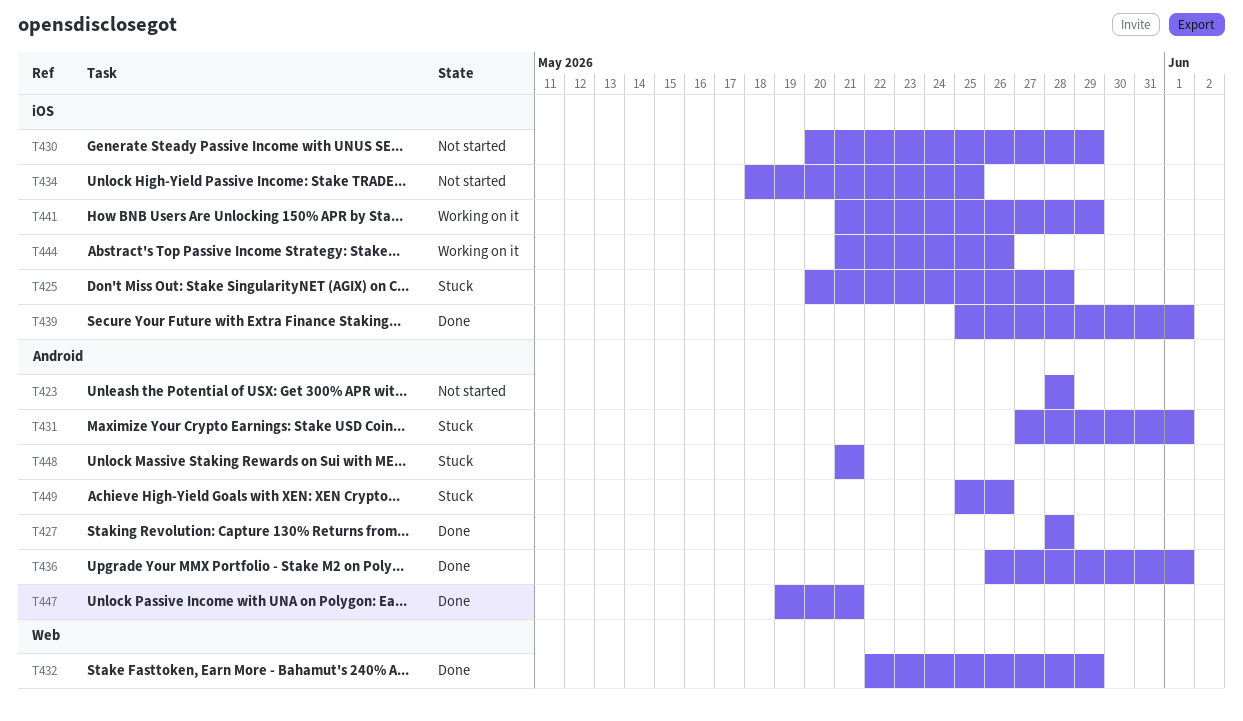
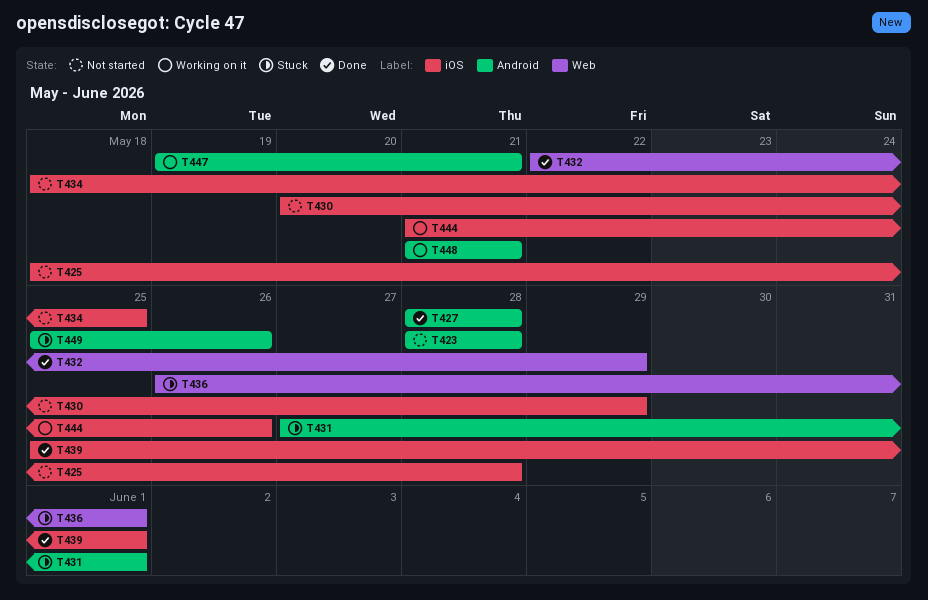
T425, status: Stuck -> Not started
T425, start: May 20 -> May 18
T436, status: Done -> Stuck
T436, label: Android -> Web
T441: present -> none
T447, status: Done -> Working on it
T448, status: Stuck -> Working on it

